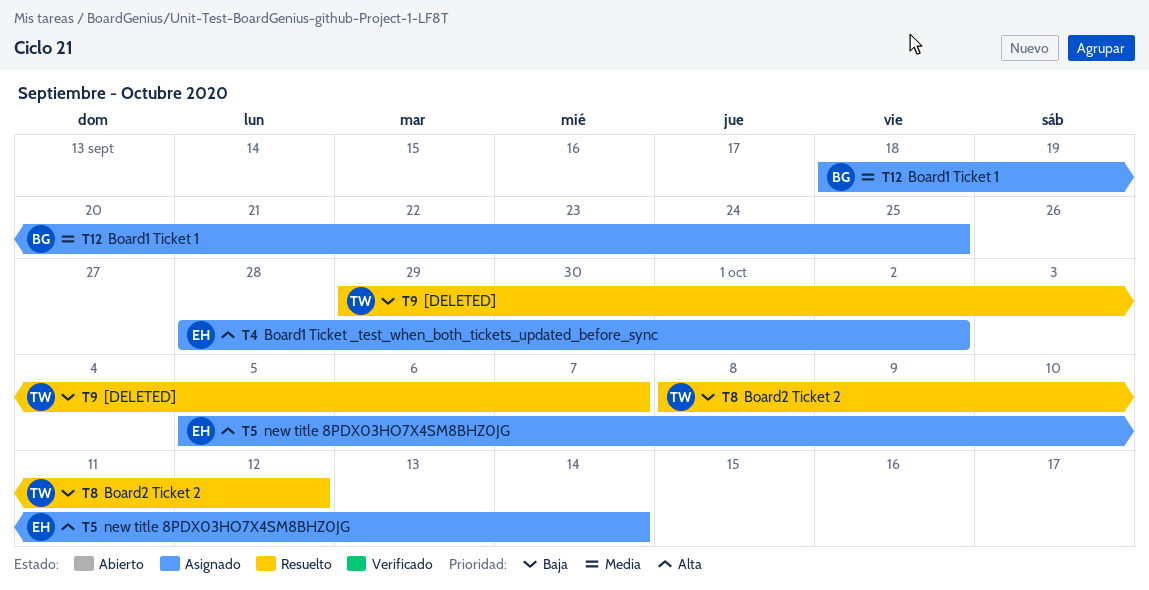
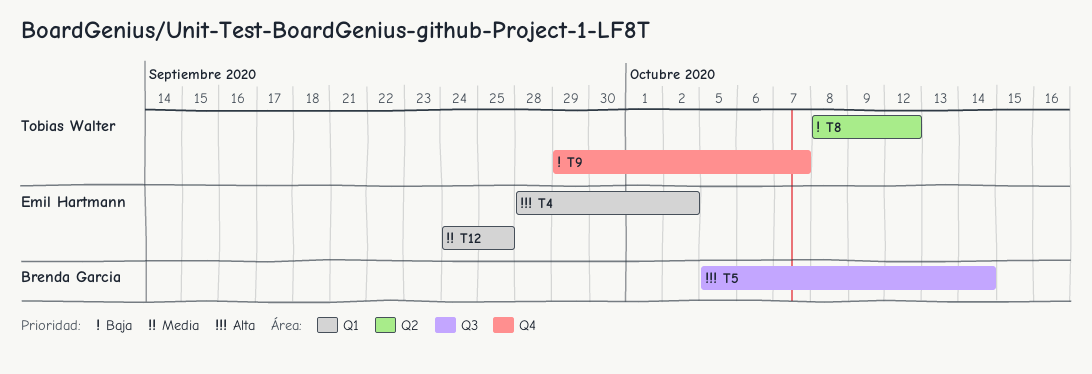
T5, owner: Emil Hartmann -> Brenda Garcia
T12, owner: Brenda Garcia -> Emil Hartmann
T12, start: Sep 18 -> Sep 24

